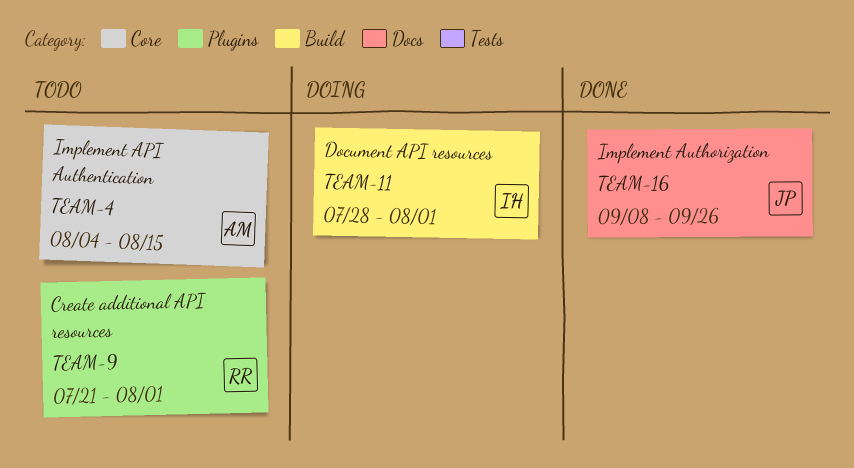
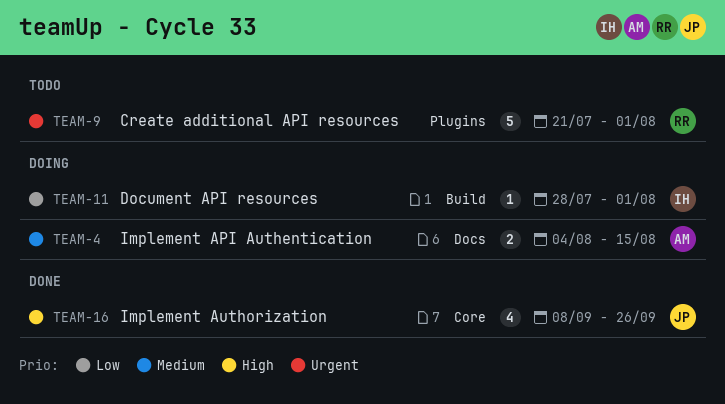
TEAM-4, status: Todo -> Doing
TEAM-4, label: Core -> Docs
TEAM-16, label: Docs -> Core

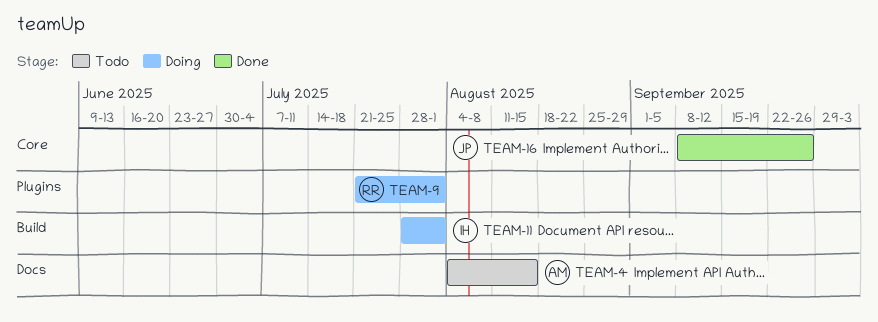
TEAM-4, status: Doing -> Todo
TEAM-9, status: Todo -> Doing

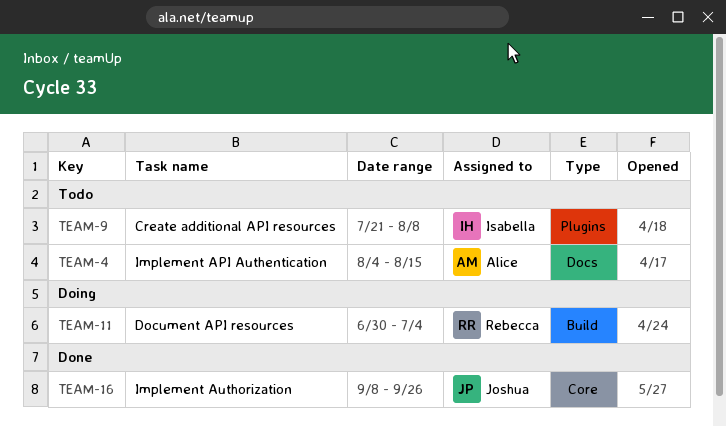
TEAM-9, status: Doing -> Todo
TEAM-9, owner: Rebecca -> Isabella
TEAM-9, due: Aug 1 -> Aug 8
TEAM-11, owner: Isabella -> Rebecca
TEAM-11, start: Jul 28 -> Jun 30
TEAM-11, due: Aug 1 -> Jul 4

